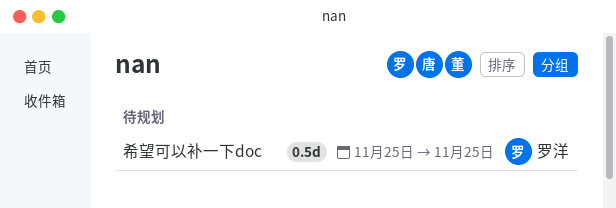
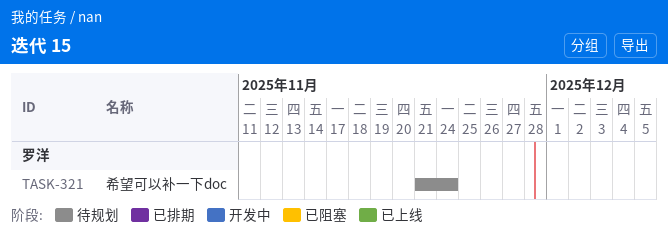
希望可以补一下doc, start: Nov 25 -> Nov 21
希望可以补一下doc, due: Nov 25 -> Nov 24

